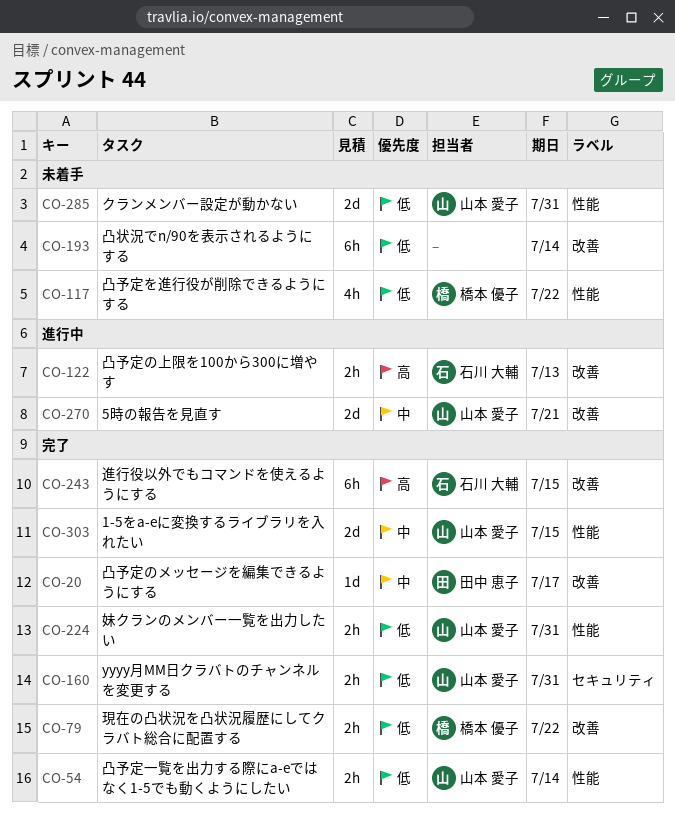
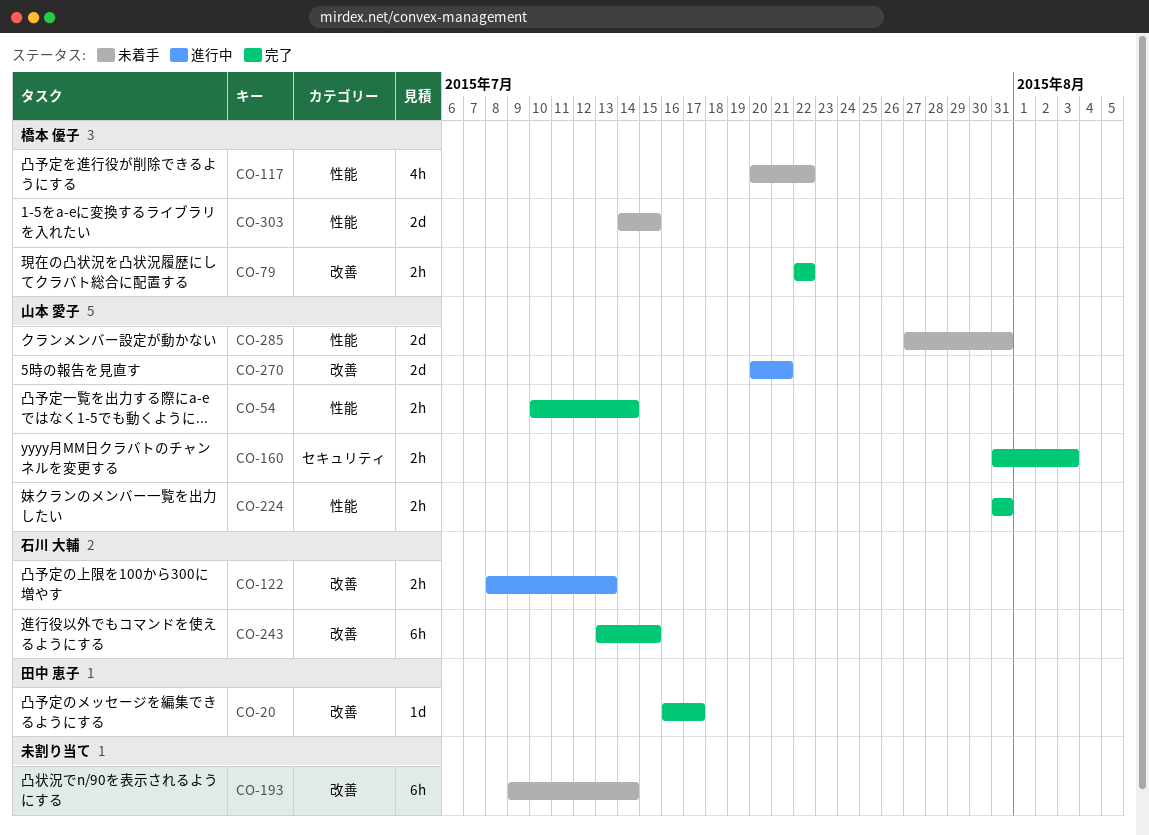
CO-160, due: Jul 31 -> Aug 3
CO-303, status: 完了 -> 未着手
CO-303, owner: 山本 愛子 -> 橋本 優子

